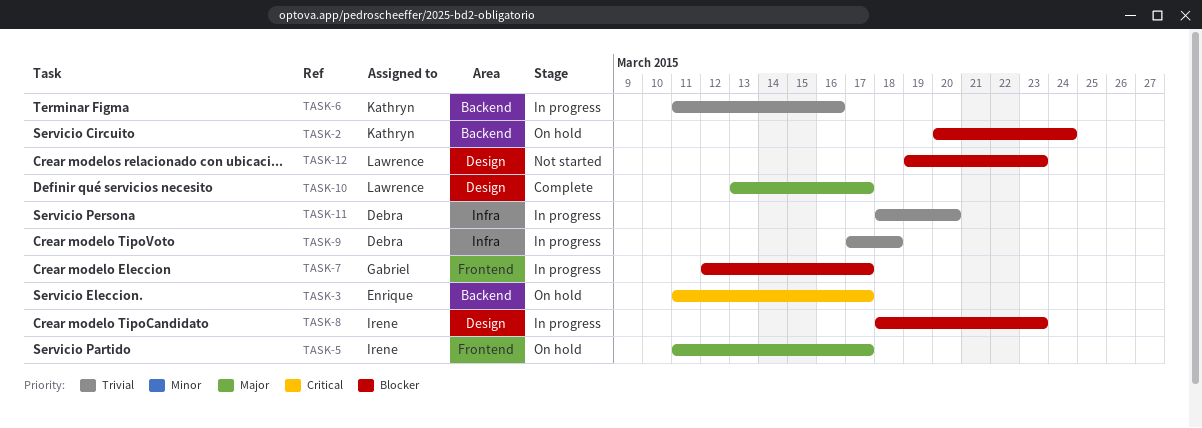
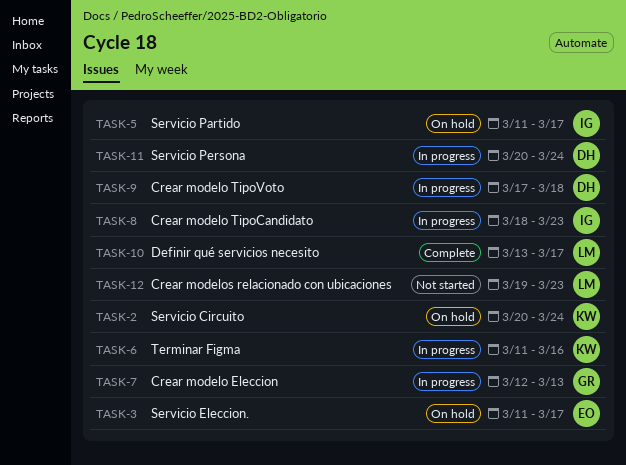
TASK-7, due: Mar 17 -> Mar 13
TASK-11, start: Mar 18 -> Mar 20
TASK-11, due: Mar 20 -> Mar 24

